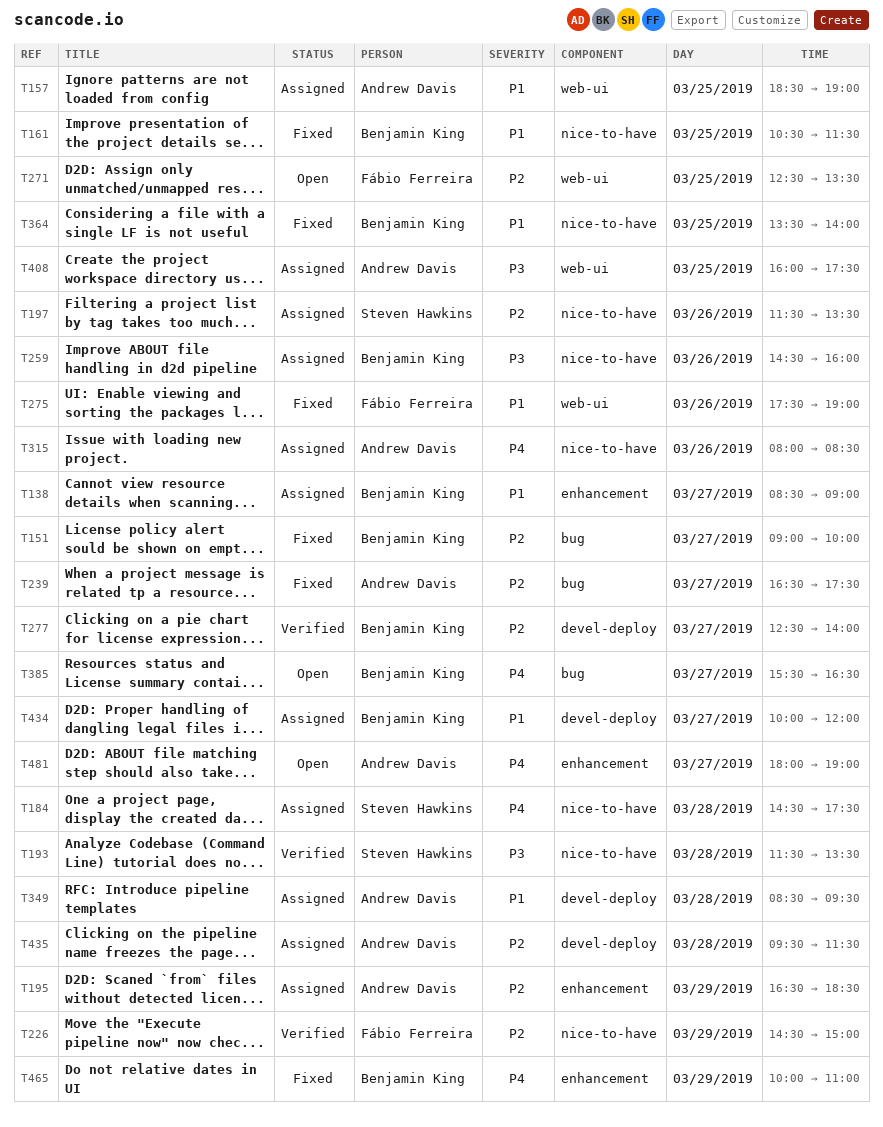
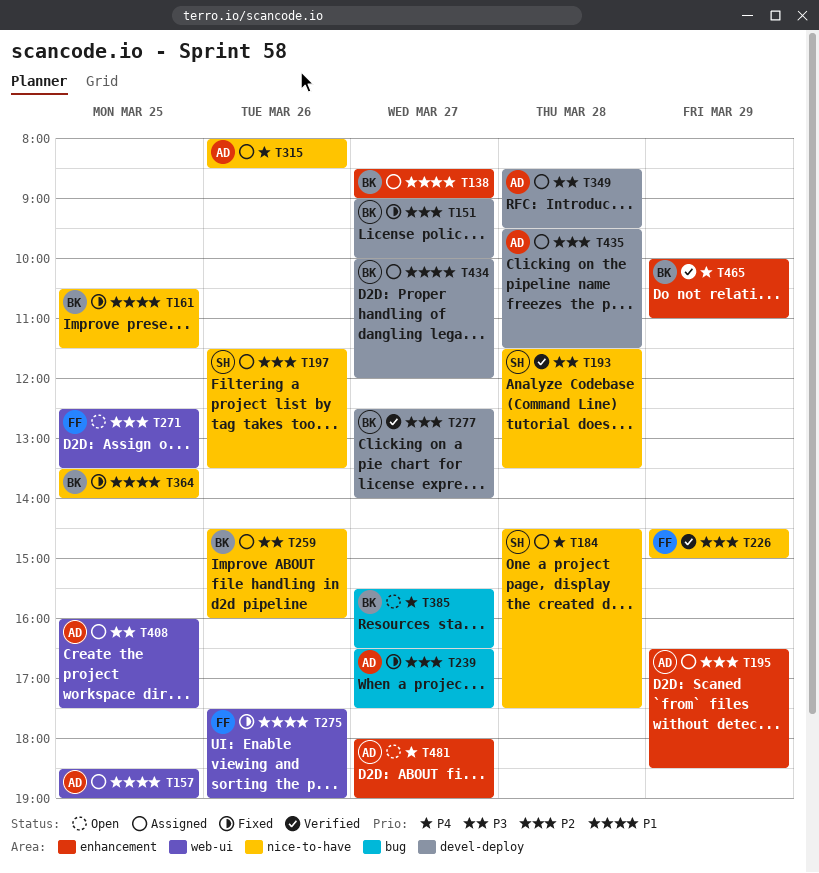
T151, label: bug -> devel-deploy
T349, priority: P1 -> P3
T465, status: Fixed -> Verified

